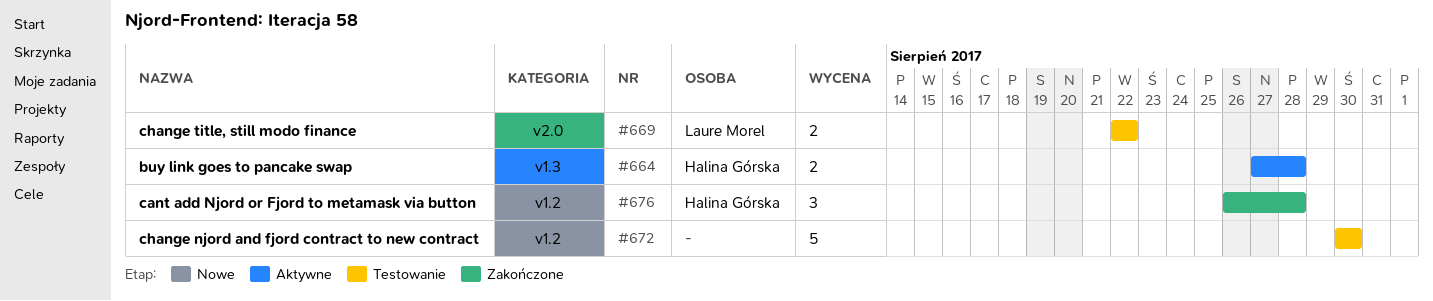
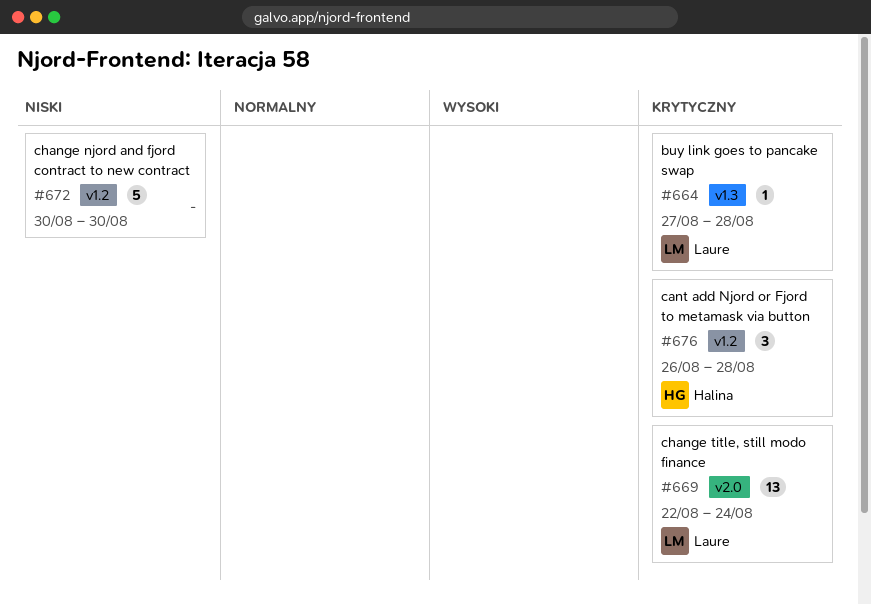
#664, owner: Halina Górska -> Laure Morel
#664, estimate: 2 -> 1
#669, estimate: 2 -> 13
#669, due: Aug 22 -> Aug 24

